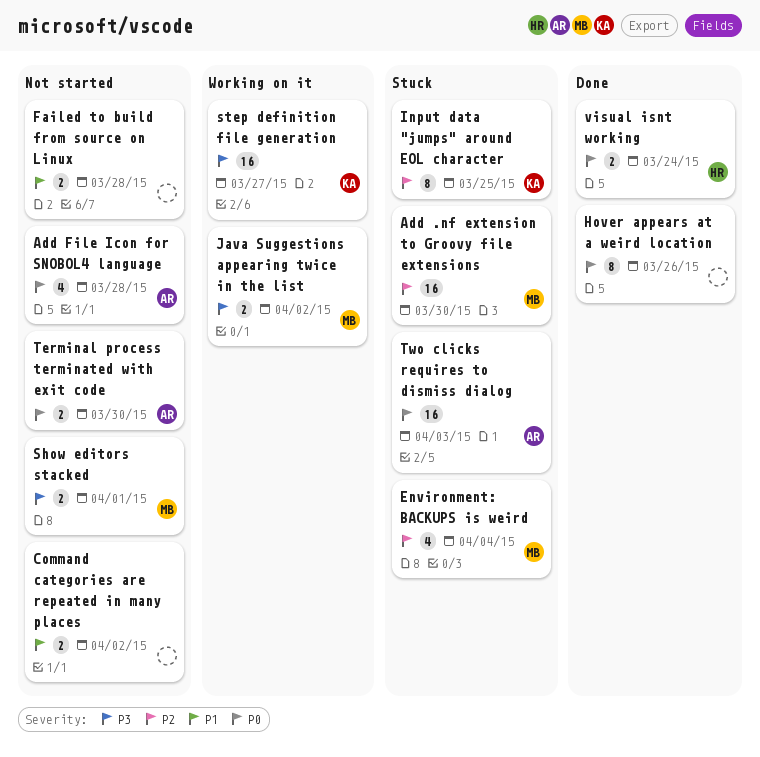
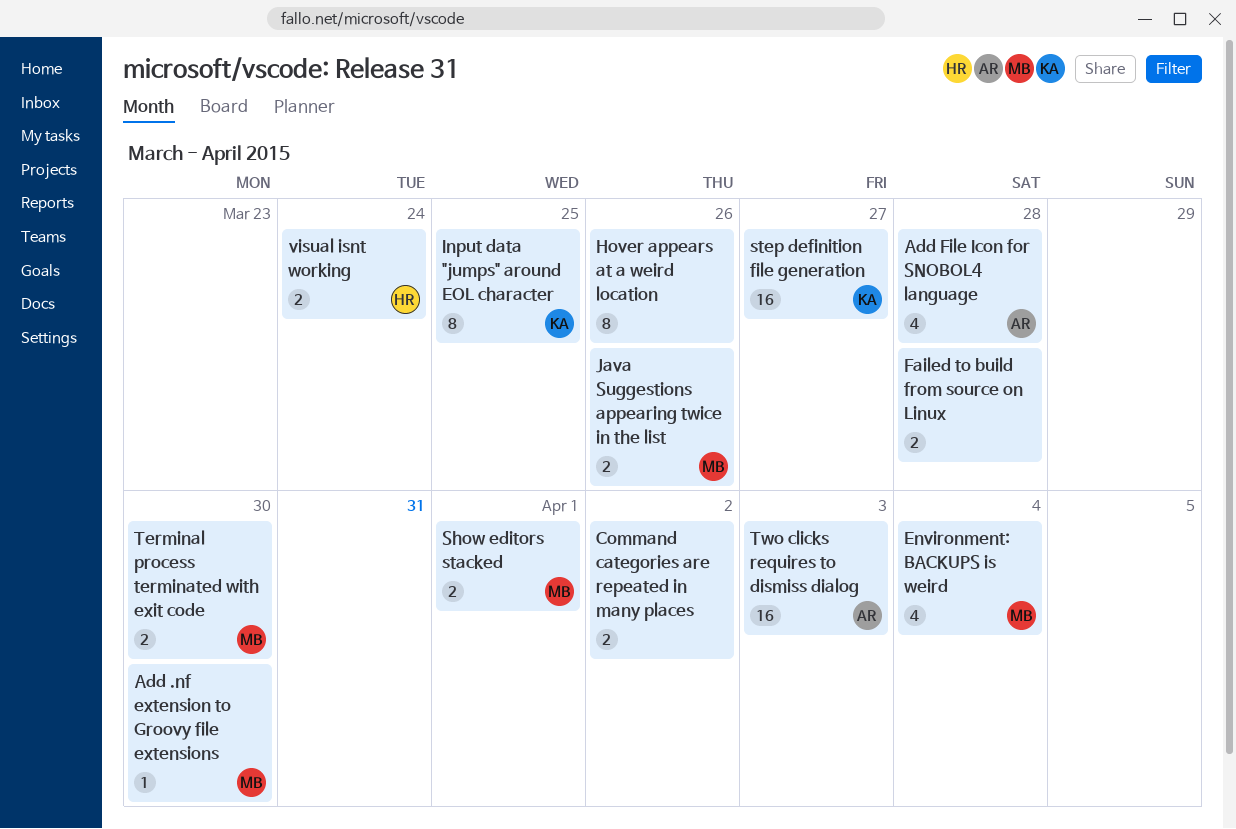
Add .nf extension to Groovy file extensions, estimate: 16 -> 1
Java Suggestions appearing twice in the list, due: Apr 2 -> Mar 26
Terminal process terminated with exit code, owner: AR -> MB

